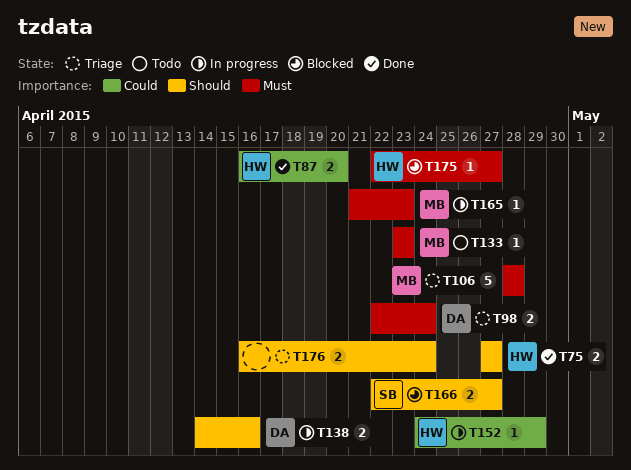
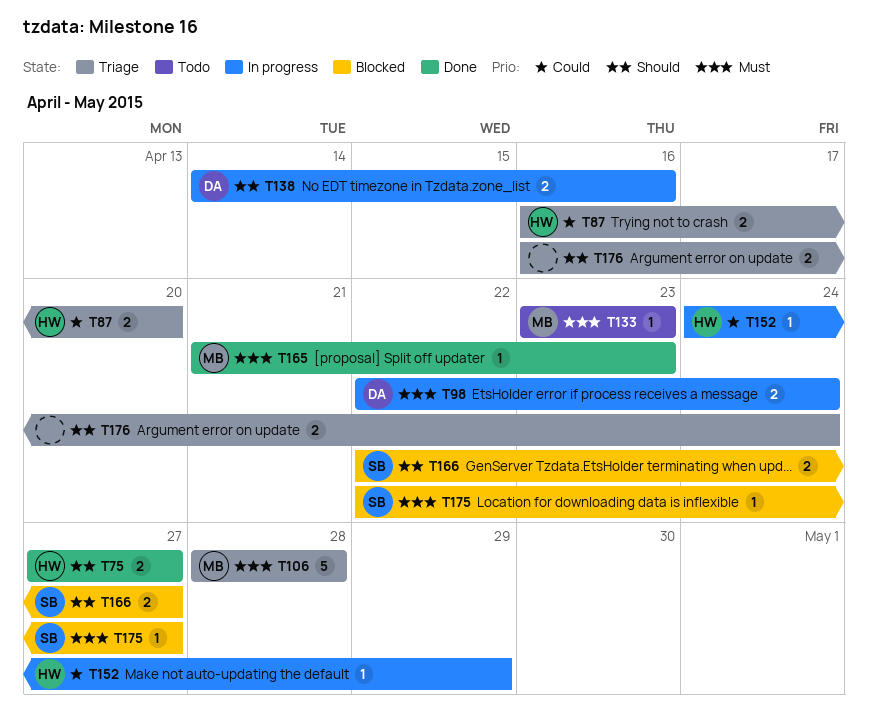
T87, status: Done -> Triage
T98, status: Triage -> In progress
T165, status: In progress -> Done
T175, owner: HW -> SB

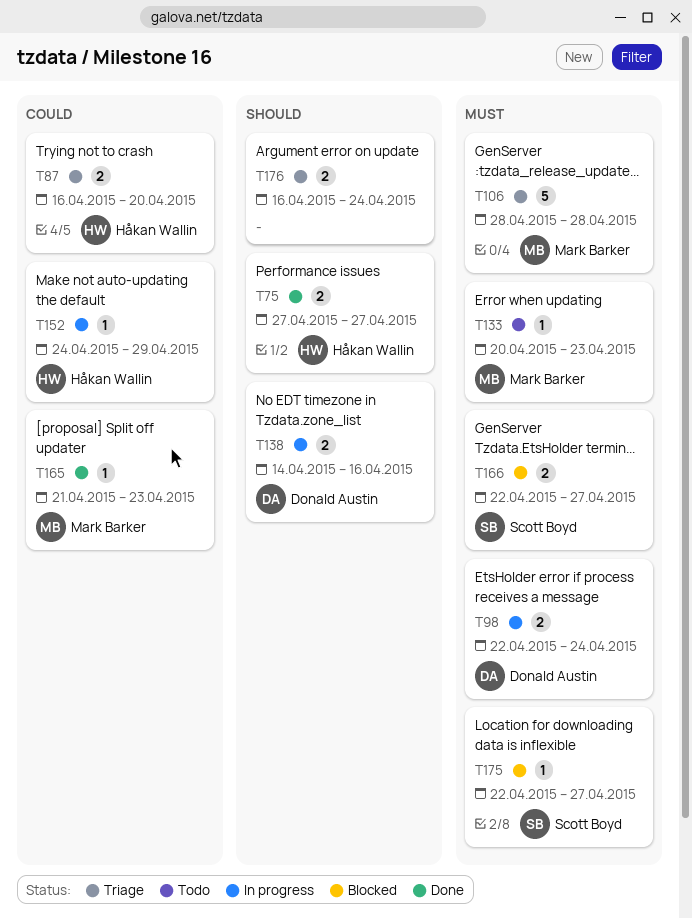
T133, start: Apr 23 -> Apr 20
T165, priority: Must -> Could
T166, priority: Should -> Must

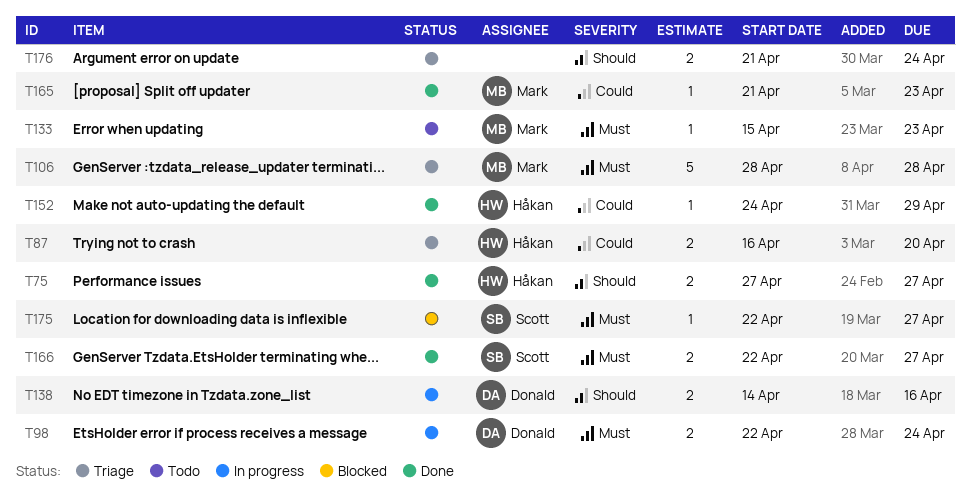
T133, start: Apr 20 -> Apr 15
T152, status: In progress -> Done
T166, status: Blocked -> Done
T176, start: Apr 16 -> Apr 21

